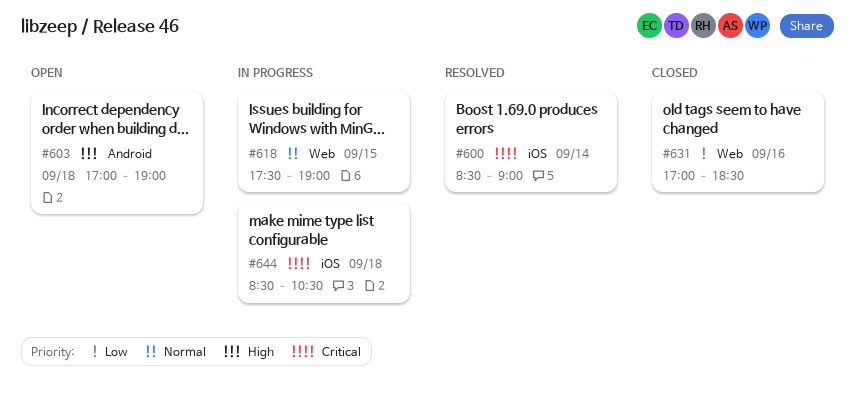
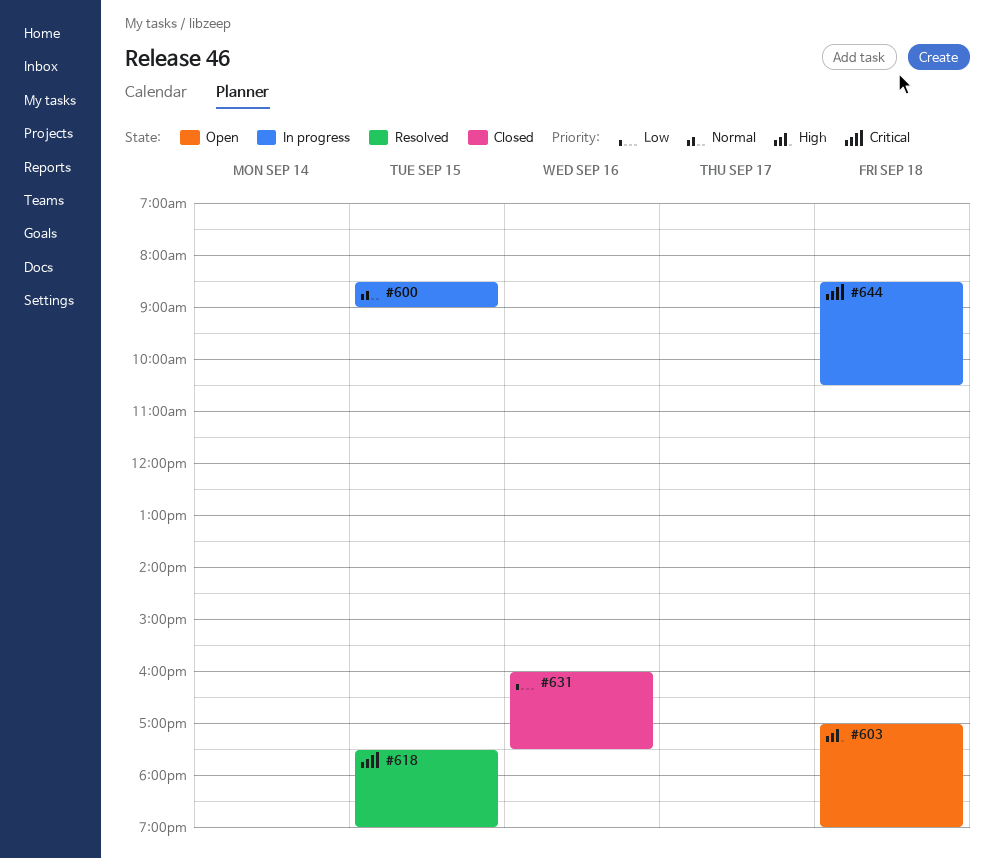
#600, status: Resolved -> In progress
#600, priority: Critical -> Normal
#600, day: Sep 14 -> Sep 15
#618, status: In progress -> Resolved
#618, priority: Normal -> Critical
#631, begins: 17:00 -> 16:00
#631, ends: 18:30 -> 17:30

